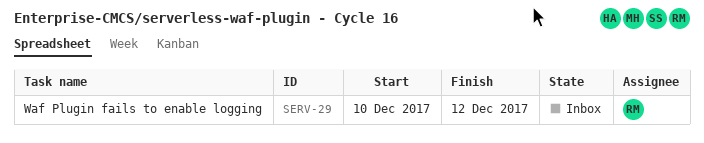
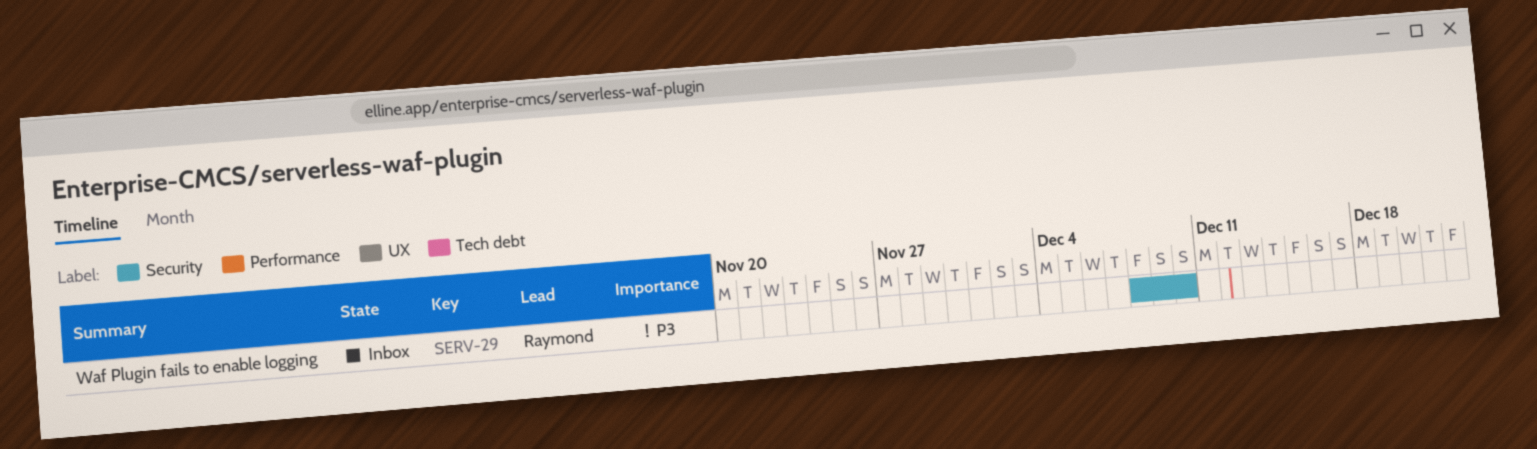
SERV-29, start: Dec 10 -> Dec 8
SERV-29, due: Dec 12 -> Dec 10

